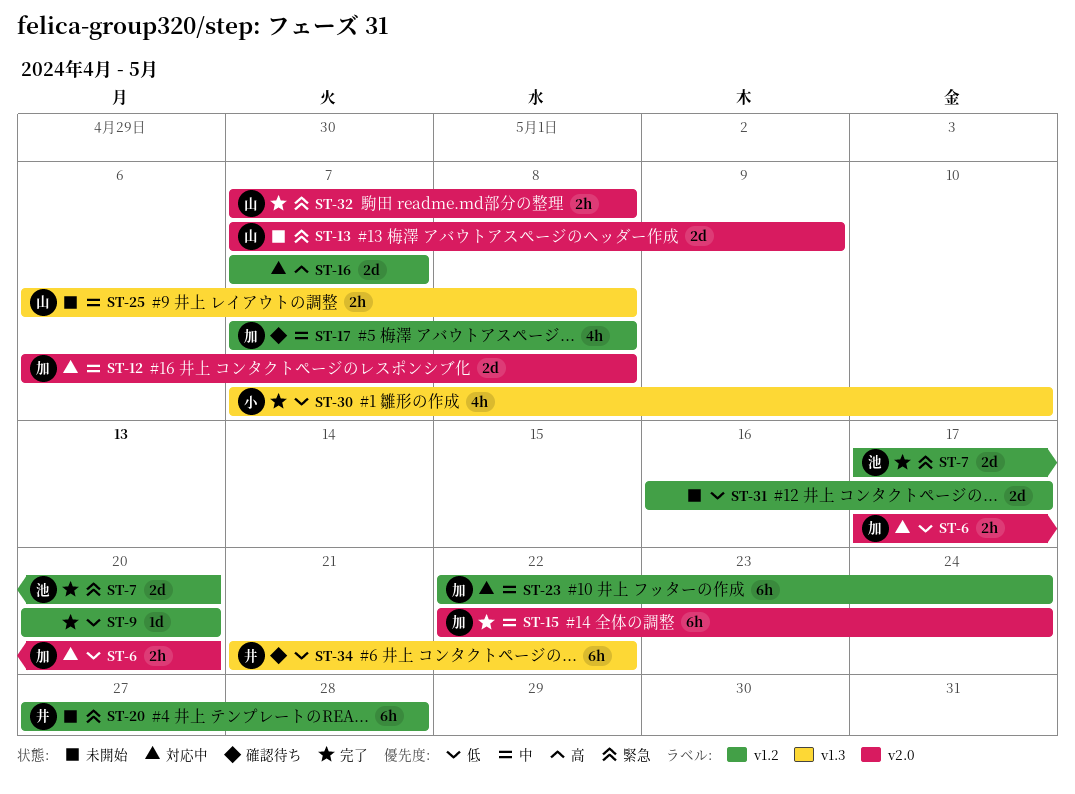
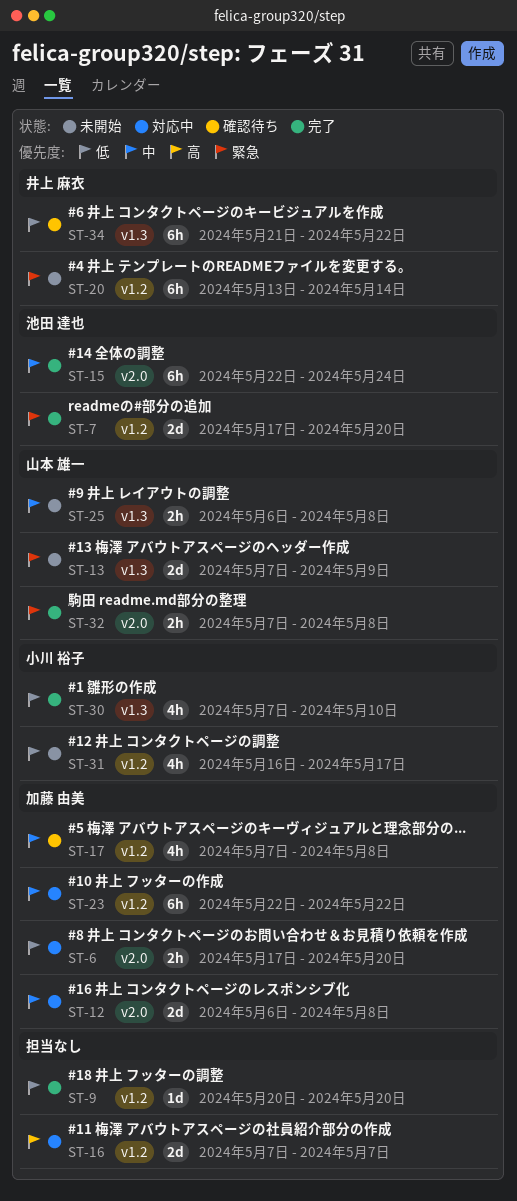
ST-13, label: v2.0 -> v1.3
ST-15, owner: 加藤 由美 -> 池田 達也
ST-20, start: May 27 -> May 13
ST-20, due: May 28 -> May 14
ST-23, due: May 24 -> May 22
ST-31, owner: none -> 小川 裕子
ST-31, estimate: 2d -> 4h

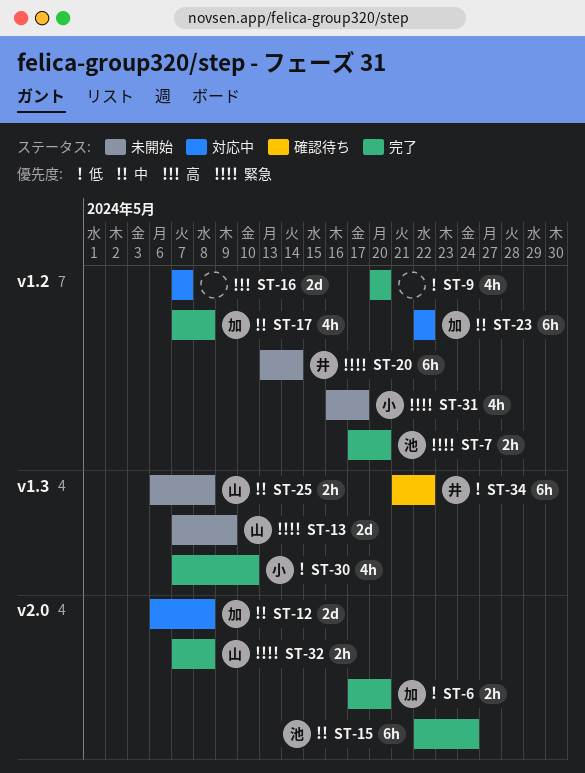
ST-6, status: 対応中 -> 完了
ST-7, estimate: 2d -> 2h
ST-9, estimate: 1d -> 4h
ST-17, status: 確認待ち -> 完了
ST-31, priority: 低 -> 緊急

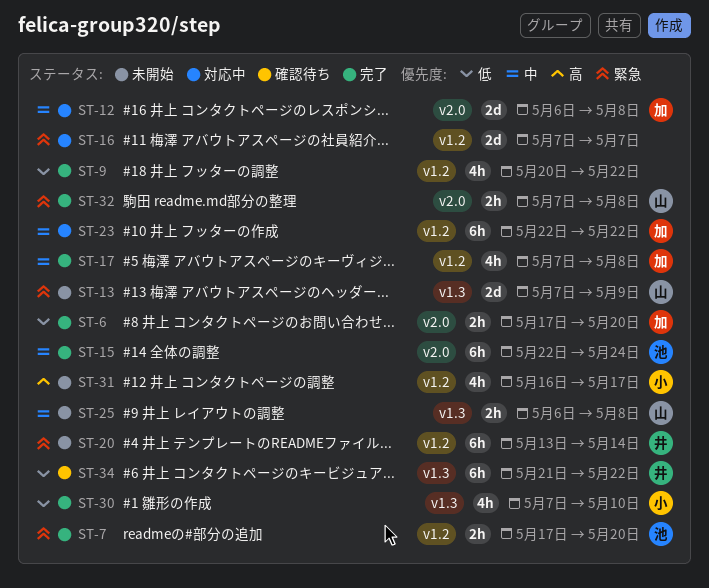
ST-9, due: May 20 -> May 22
ST-16, priority: 高 -> 緊急
ST-31, priority: 緊急 -> 高

